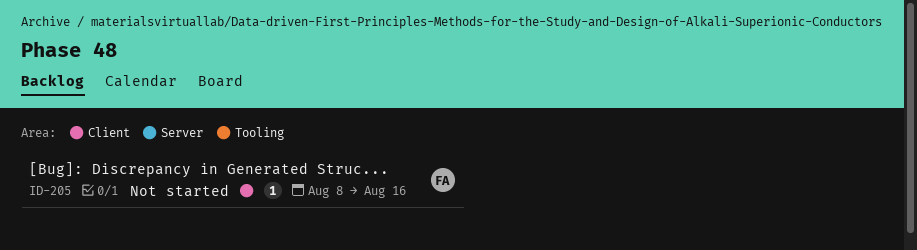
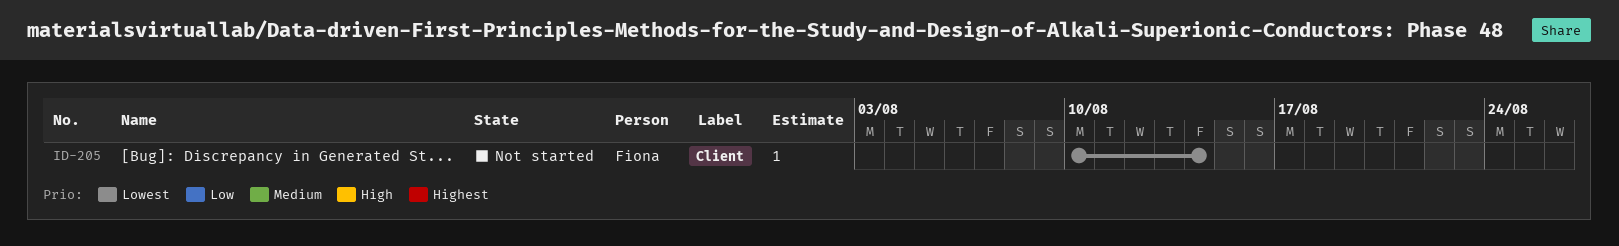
ID-205, start: Aug 8 -> Aug 10
ID-205, due: Aug 16 -> Aug 14

